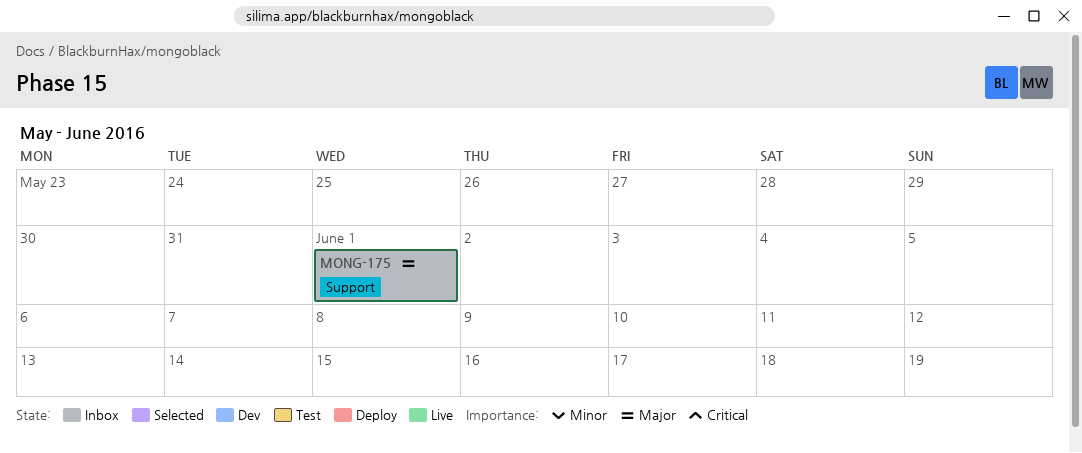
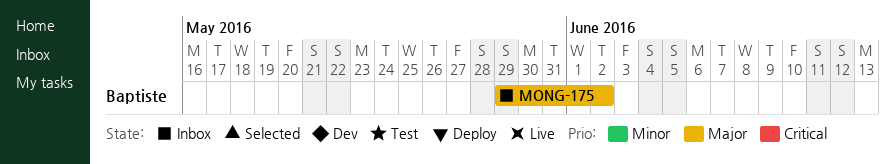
MONG-175, due: Jun 1 -> Jun 2

